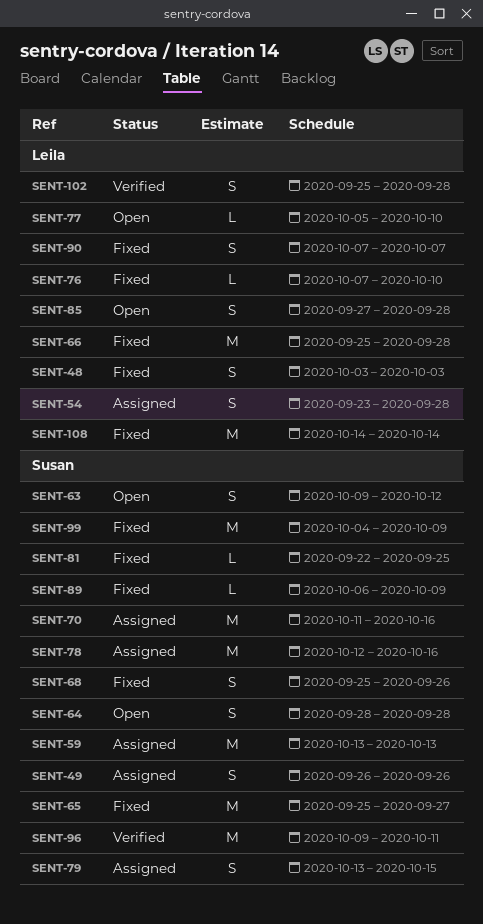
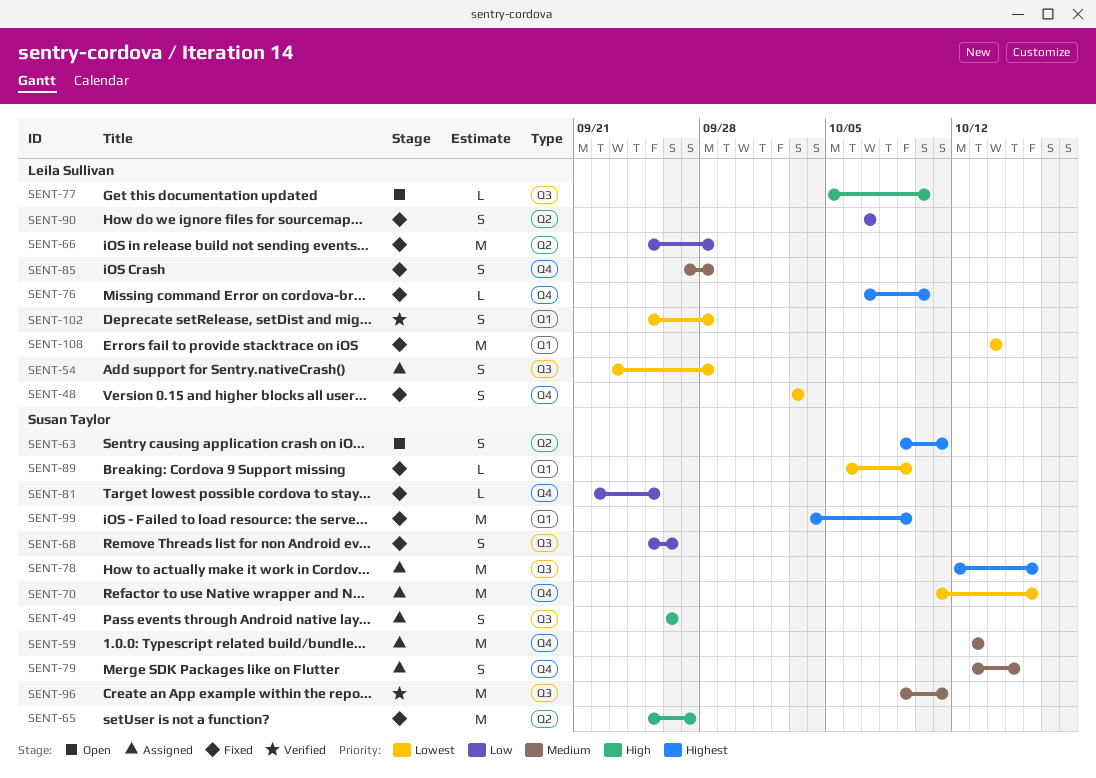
SENT-63, due: Oct 12 -> Oct 11
SENT-64: present -> none
SENT-85, status: Open -> Fixed

